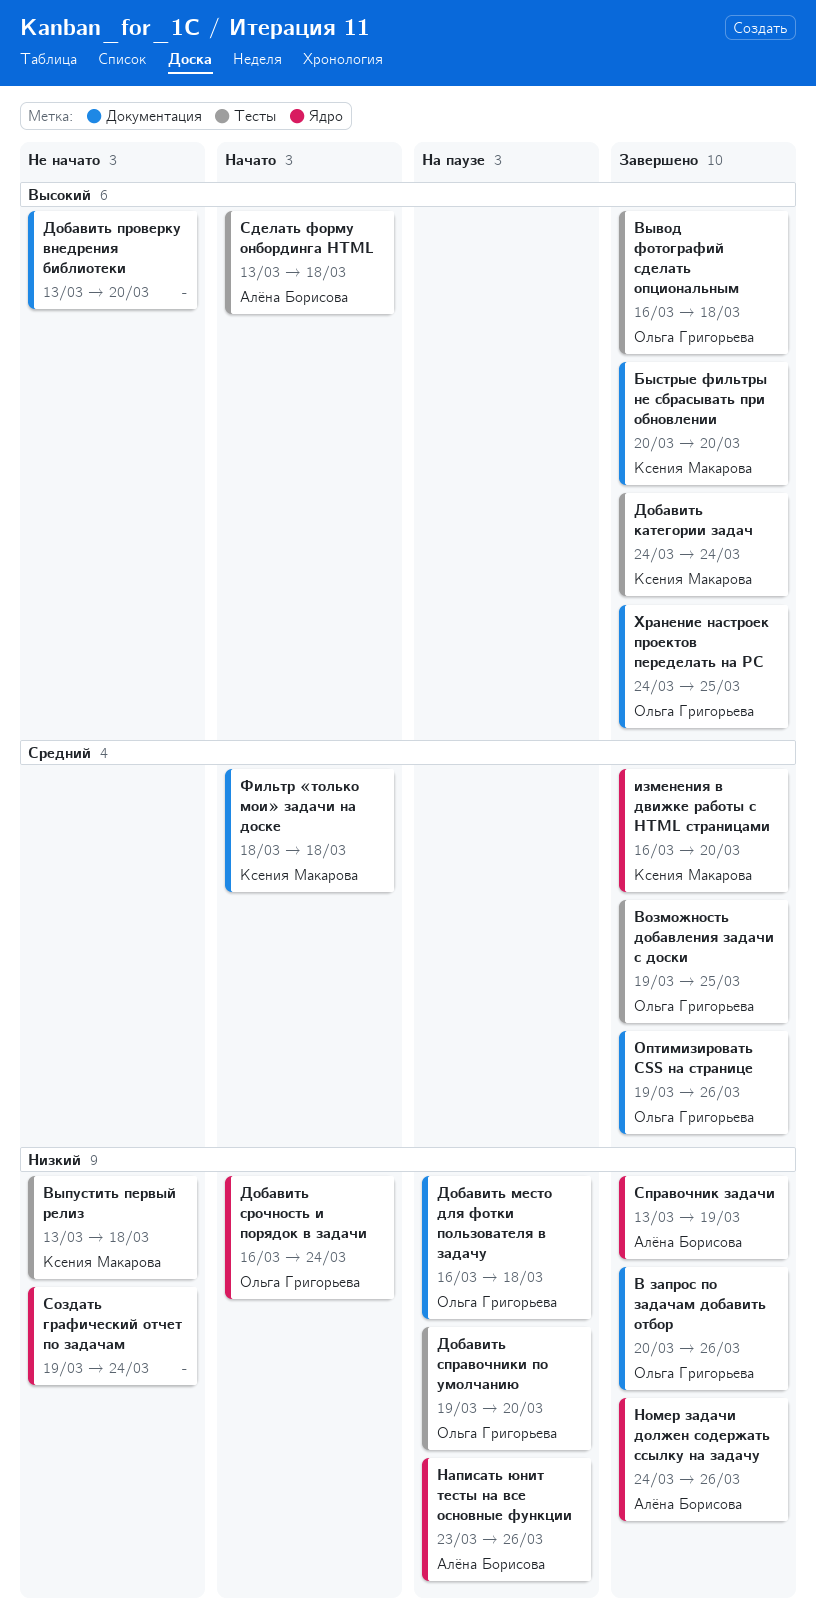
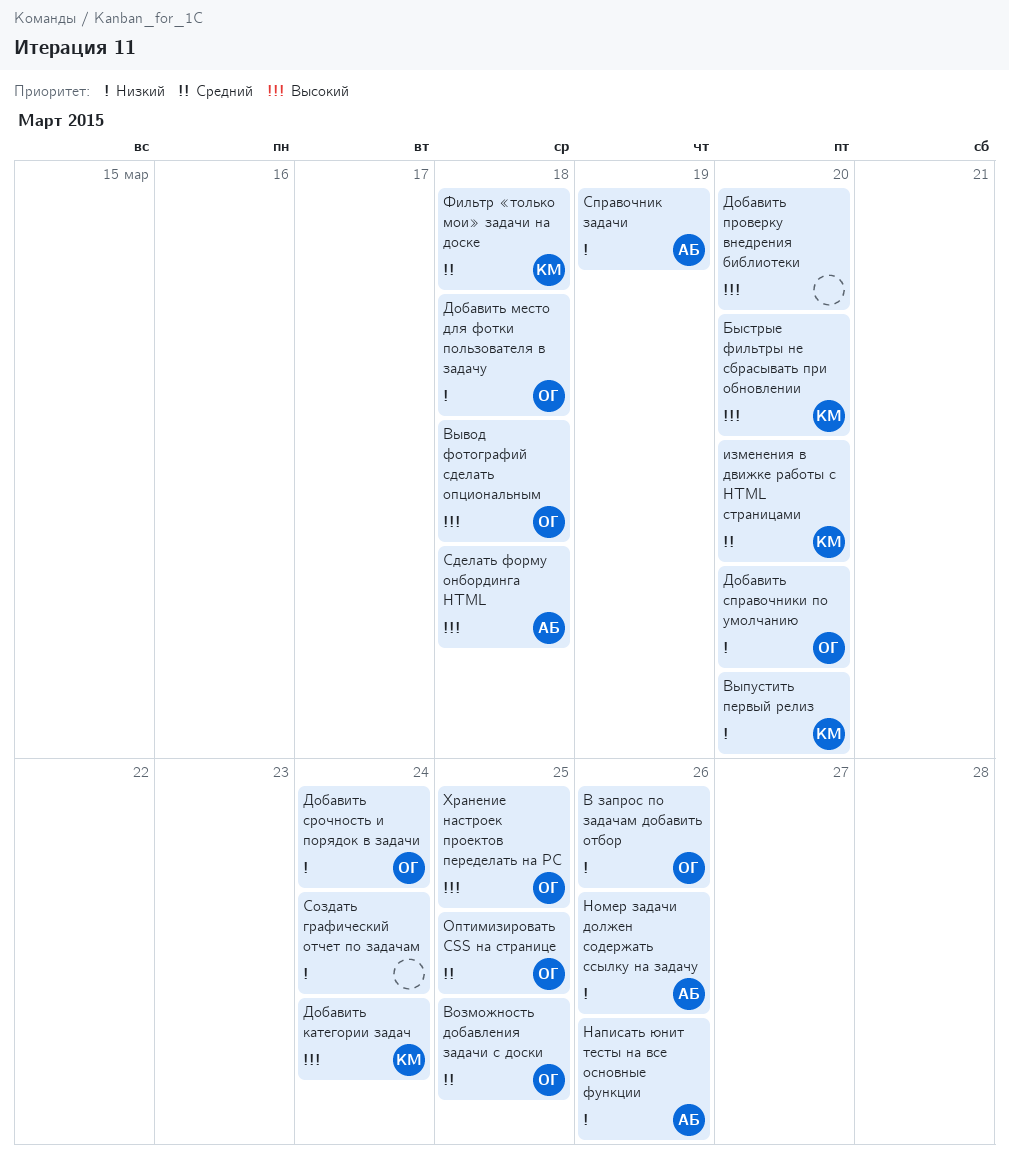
Выпустить первый релиз, due: Mar 18 -> Mar 20
Оптимизировать CSS на странице, due: Mar 26 -> Mar 25

